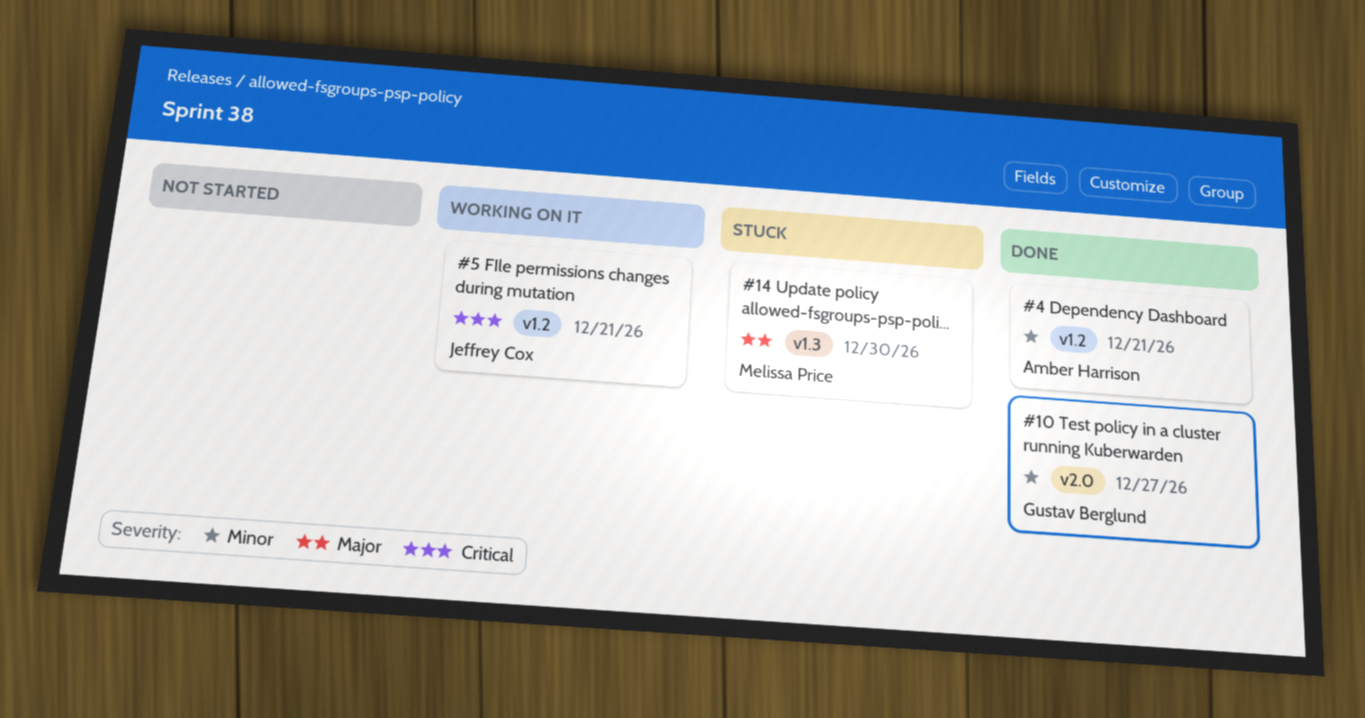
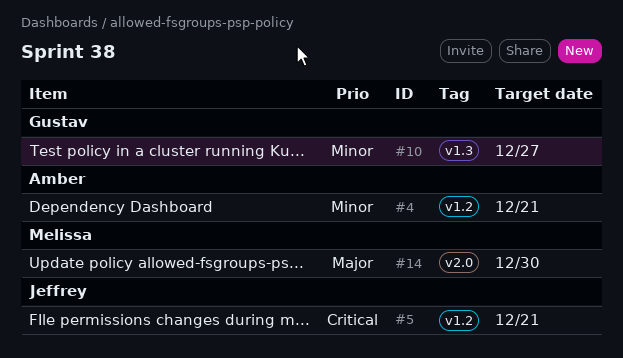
#10, label: v2.0 -> v1.3
#14, label: v1.3 -> v2.0

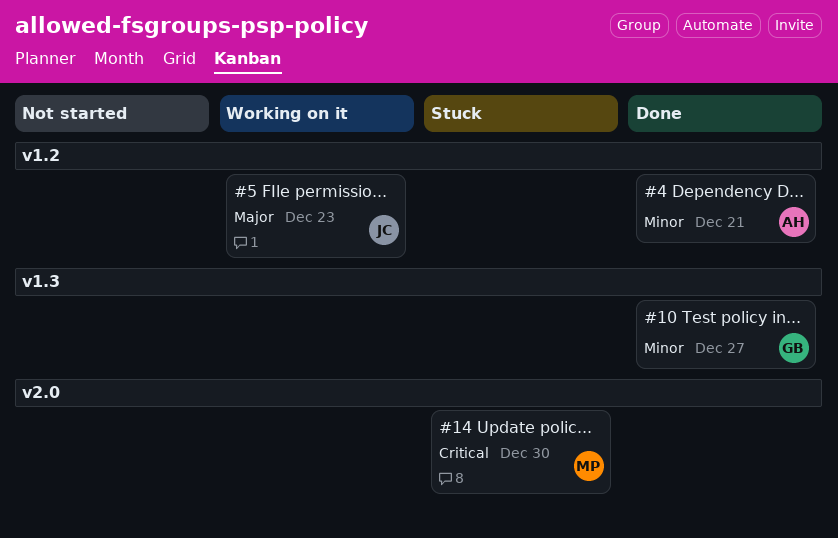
#5, priority: Critical -> Major
#5, due: Dec 21 -> Dec 23
#14, priority: Major -> Critical

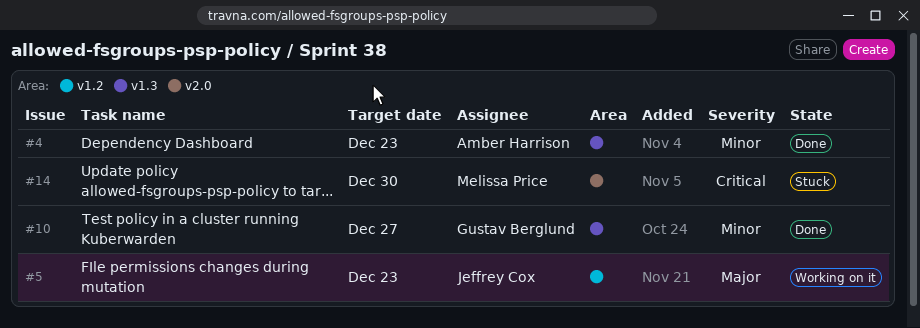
#4, label: v1.2 -> v1.3
#4, due: Dec 21 -> Dec 23

